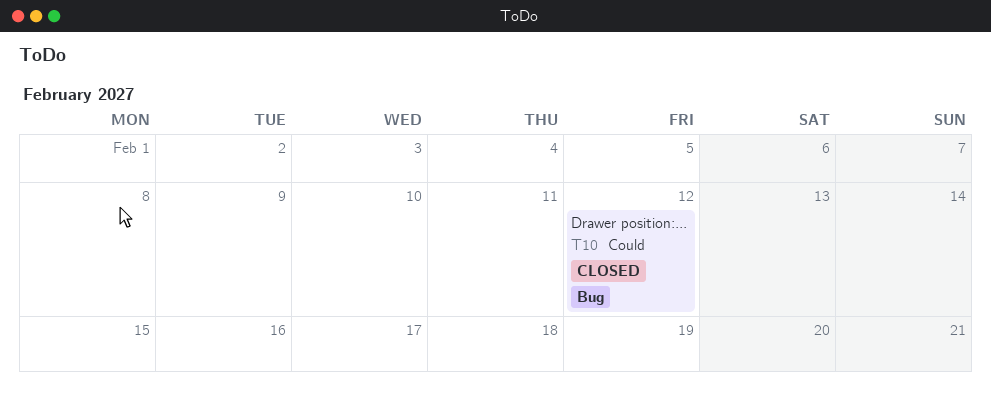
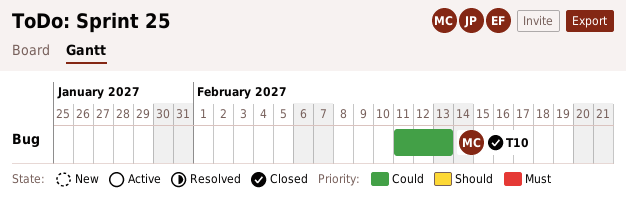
T10, due: Feb 12 -> Feb 13

